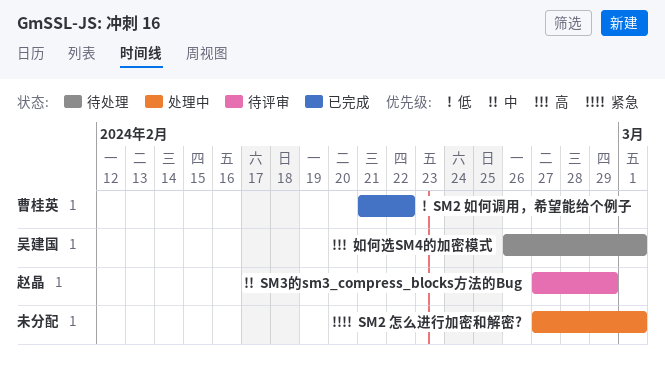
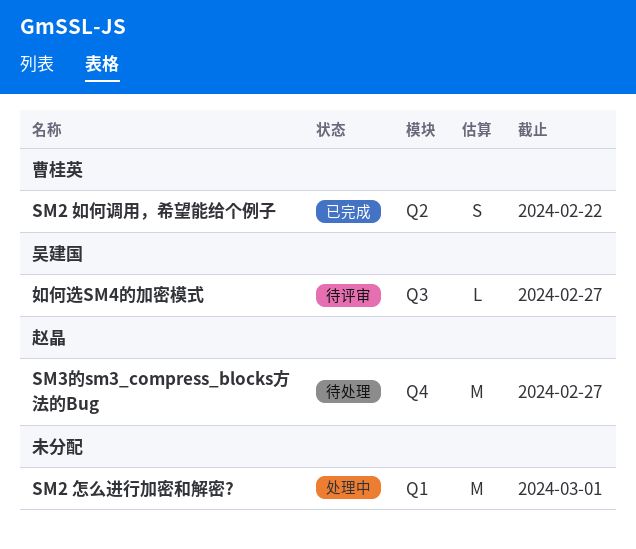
SM3的sm3_compress_blocks方法的Bug, status: 待评审 -> 待处理
SM3的sm3_compress_blocks方法的Bug, due: Feb 29 -> Feb 27
如何选SM4的加密模式, status: 待处理 -> 待评审
如何选SM4的加密模式, due: Mar 1 -> Feb 27

